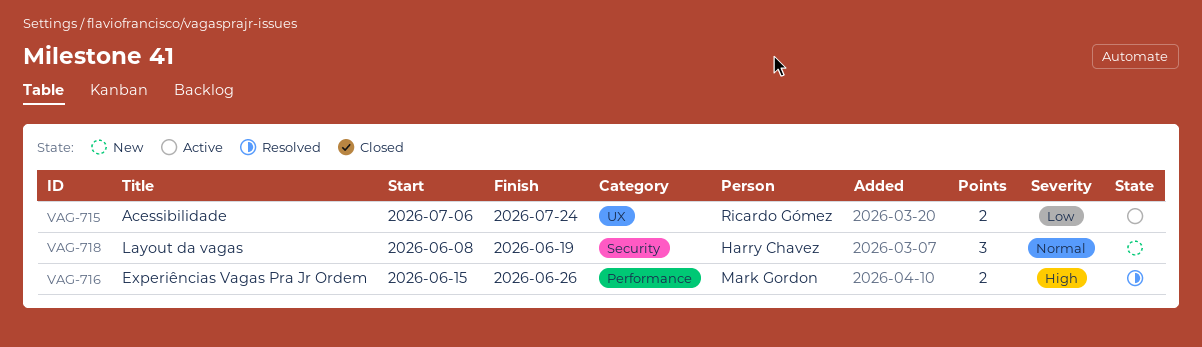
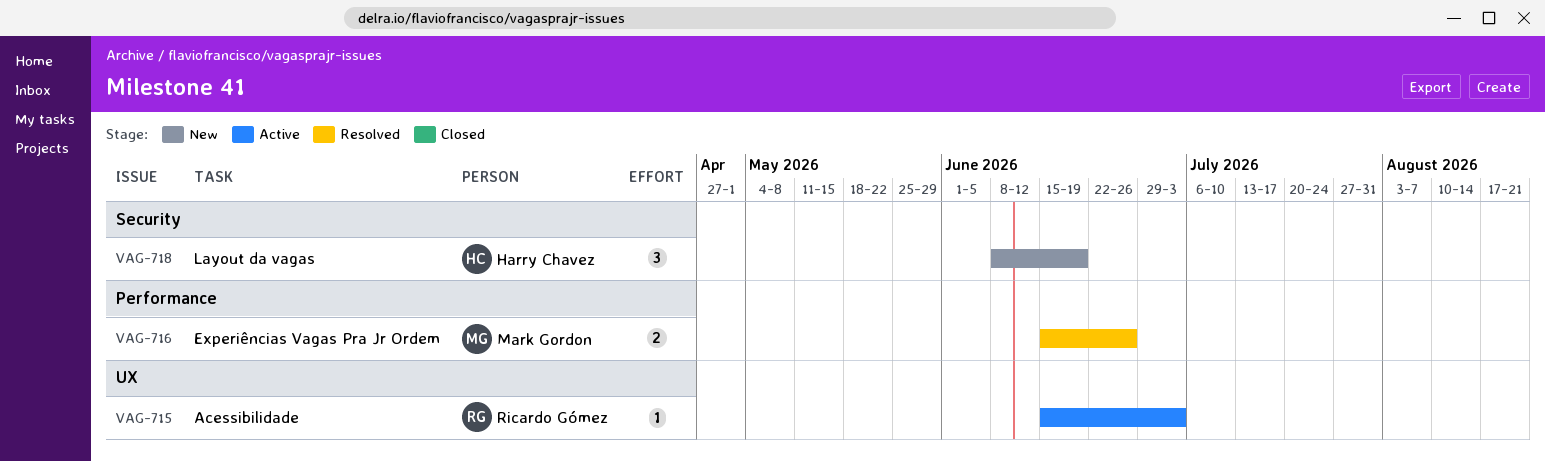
VAG-715, estimate: 2 -> 1
VAG-715, start: Jul 6 -> Jun 15
VAG-715, due: Jul 24 -> Jul 3

